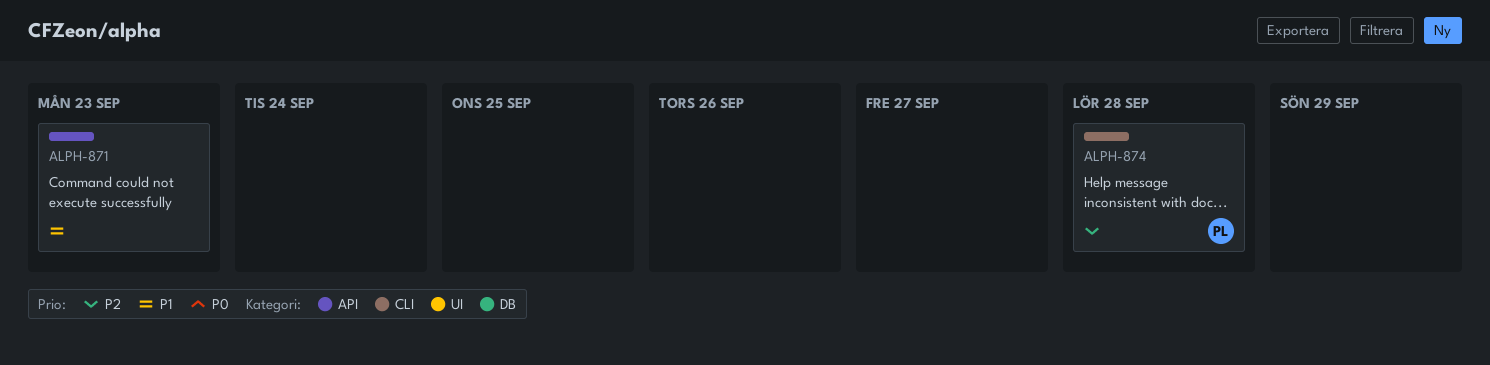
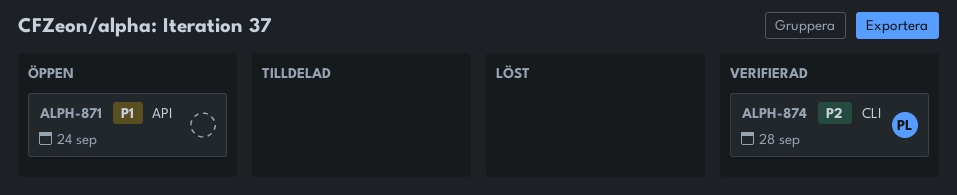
ALPH-871, due: Sep 23 -> Sep 24

